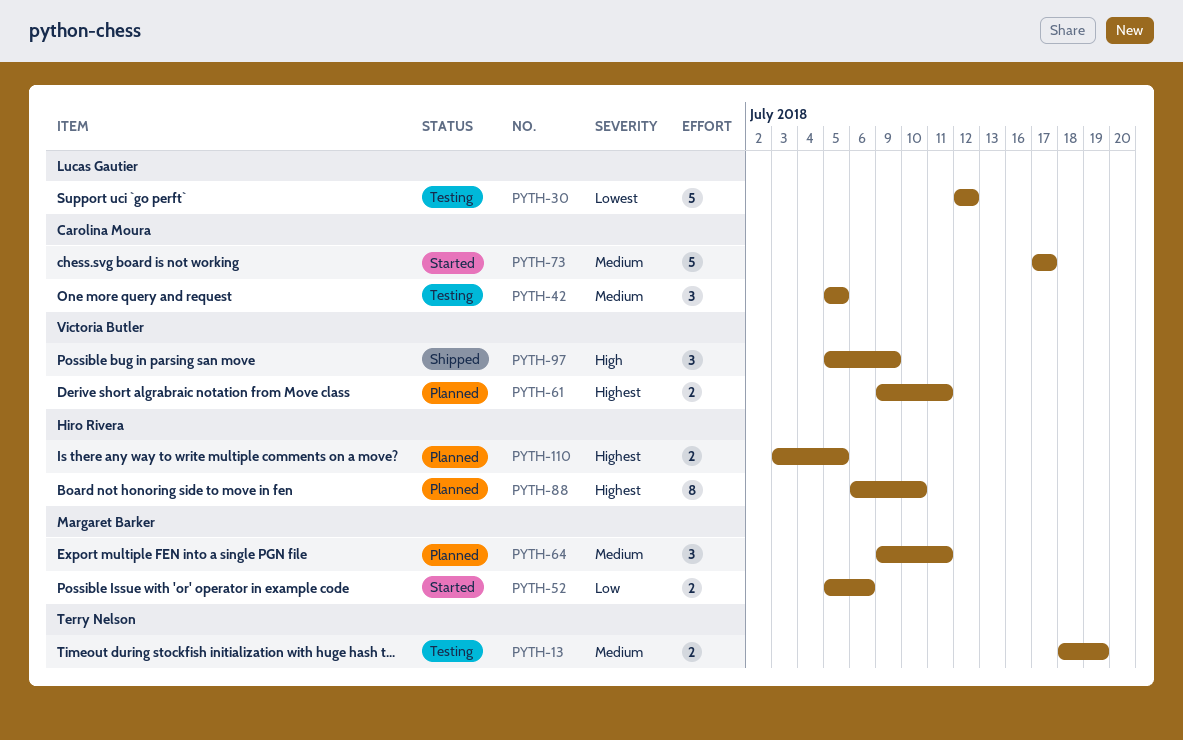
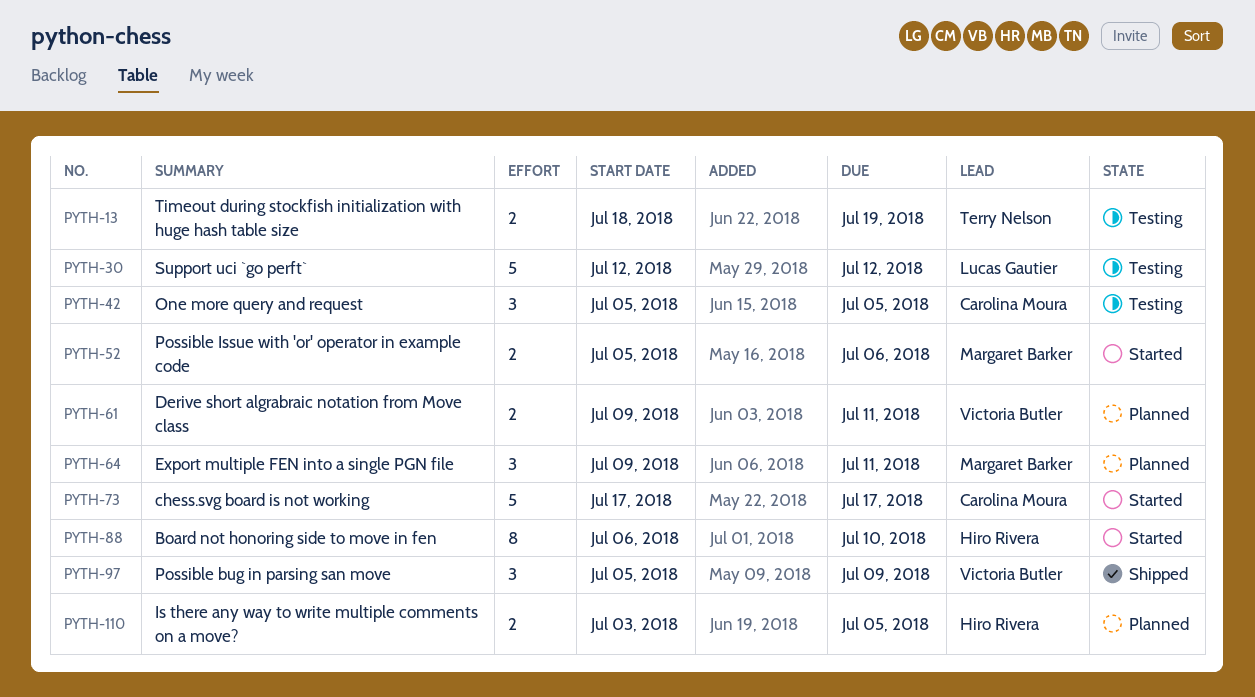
PYTH-88, status: Planned -> Started

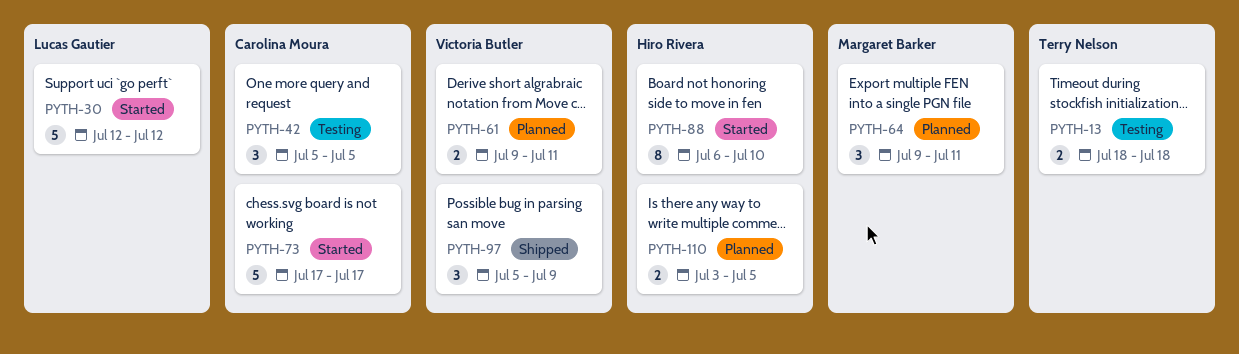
PYTH-13, due: Jul 19 -> Jul 18
PYTH-30, status: Testing -> Started
PYTH-52: present -> none

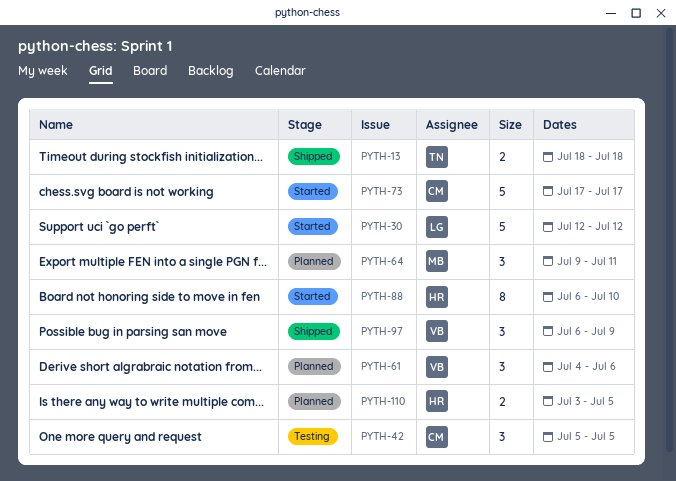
PYTH-13, status: Testing -> Shipped
PYTH-61, estimate: 2 -> 3
PYTH-61, start: Jul 9 -> Jul 4
PYTH-61, due: Jul 11 -> Jul 6
PYTH-97, start: Jul 5 -> Jul 6

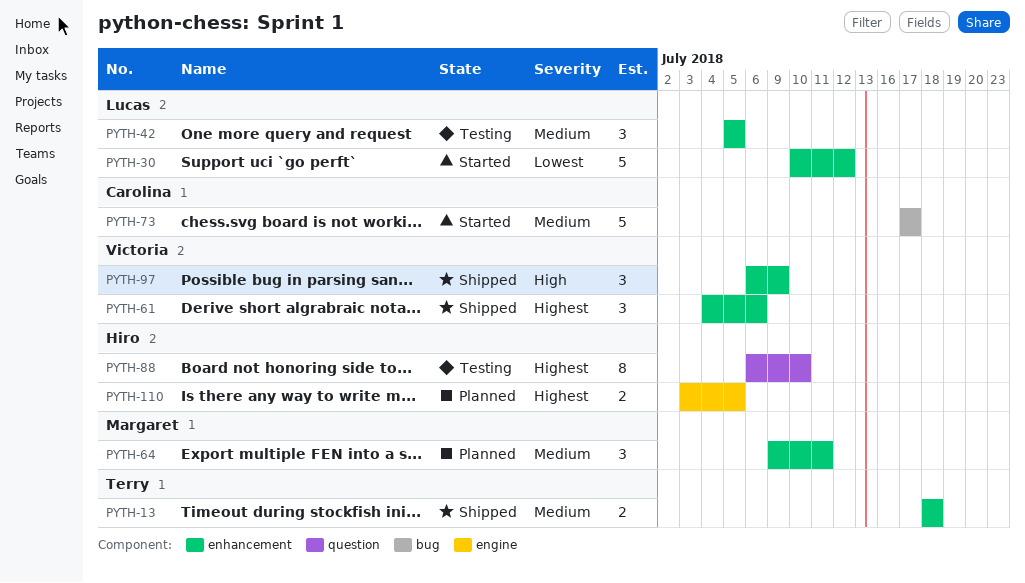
PYTH-30, start: Jul 12 -> Jul 10
PYTH-42, owner: Carolina -> Lucas
PYTH-61, status: Planned -> Shipped
PYTH-88, status: Started -> Testing

